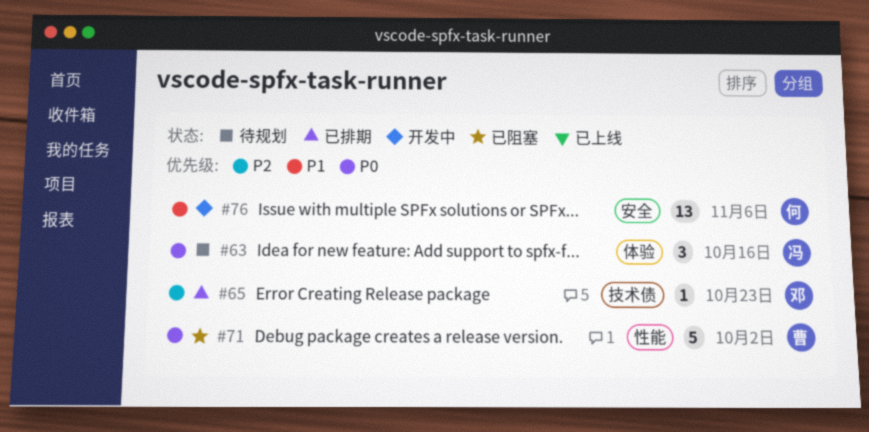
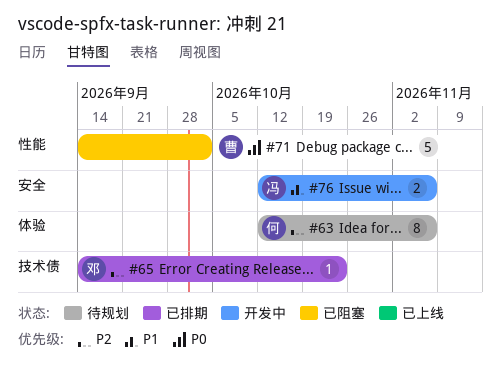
#63, owner: 冯 -> 何
#63, priority: P0 -> P2
#63, estimate: 3 -> 8
#63, due: Oct 16 -> Nov 6
#76, owner: 何 -> 冯
#76, estimate: 13 -> 2

